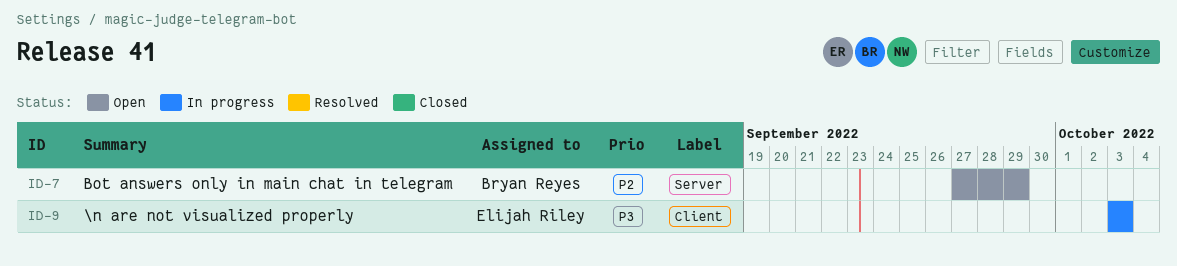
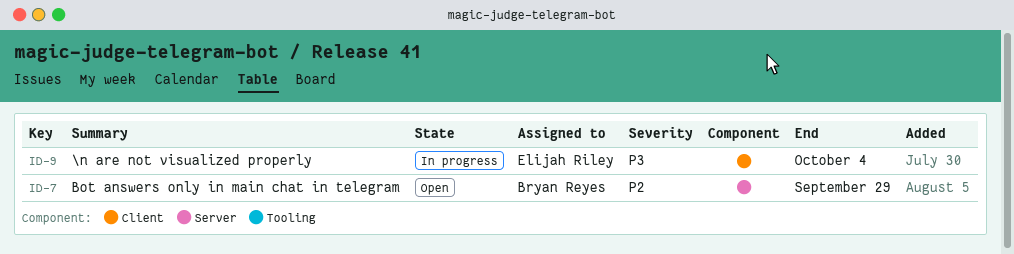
ID-9, due: Oct 3 -> Oct 4

